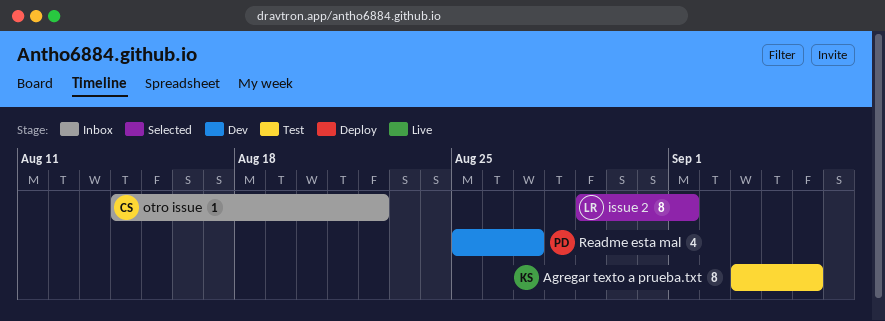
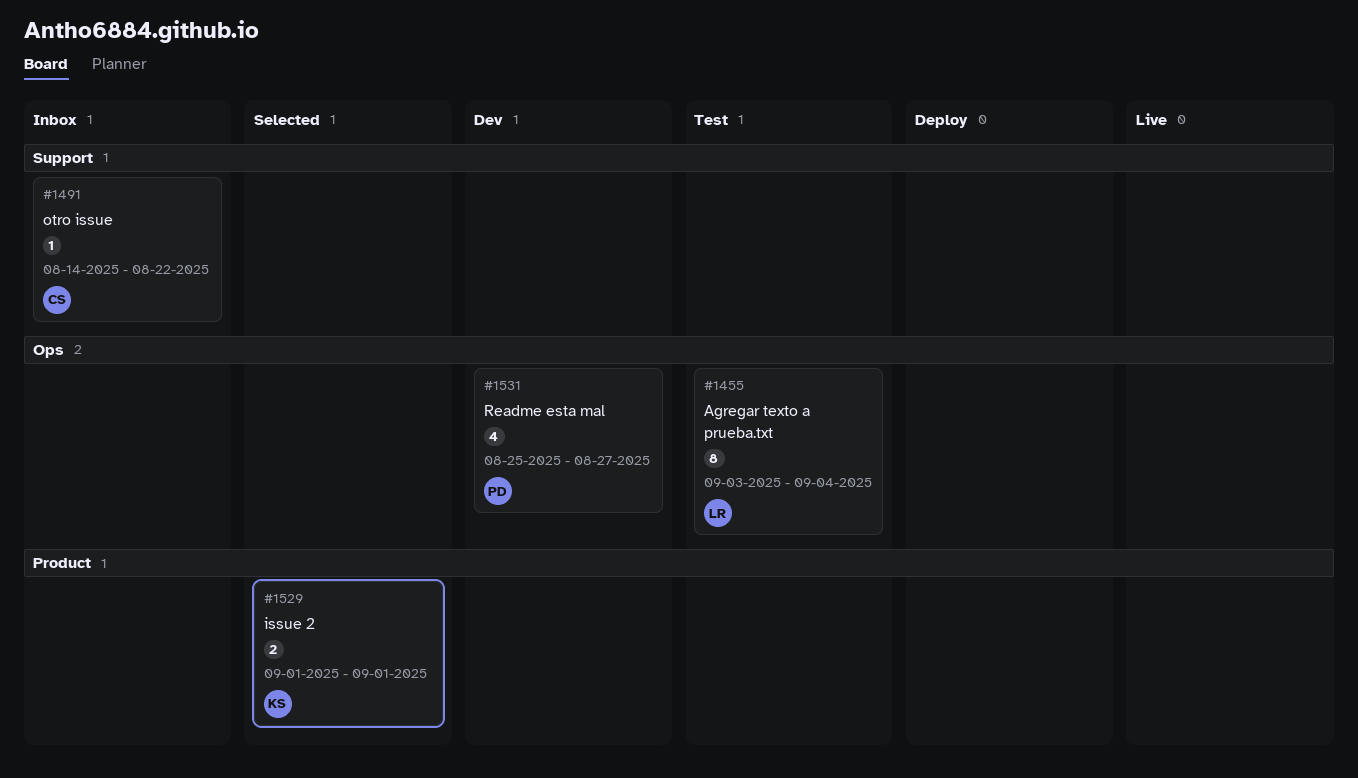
Agregar texto a prueba.txt, owner: KS -> LR
Agregar texto a prueba.txt, due: Sep 5 -> Sep 4
issue 2, owner: LR -> KS
issue 2, estimate: 8 -> 2
issue 2, start: Aug 29 -> Sep 1

